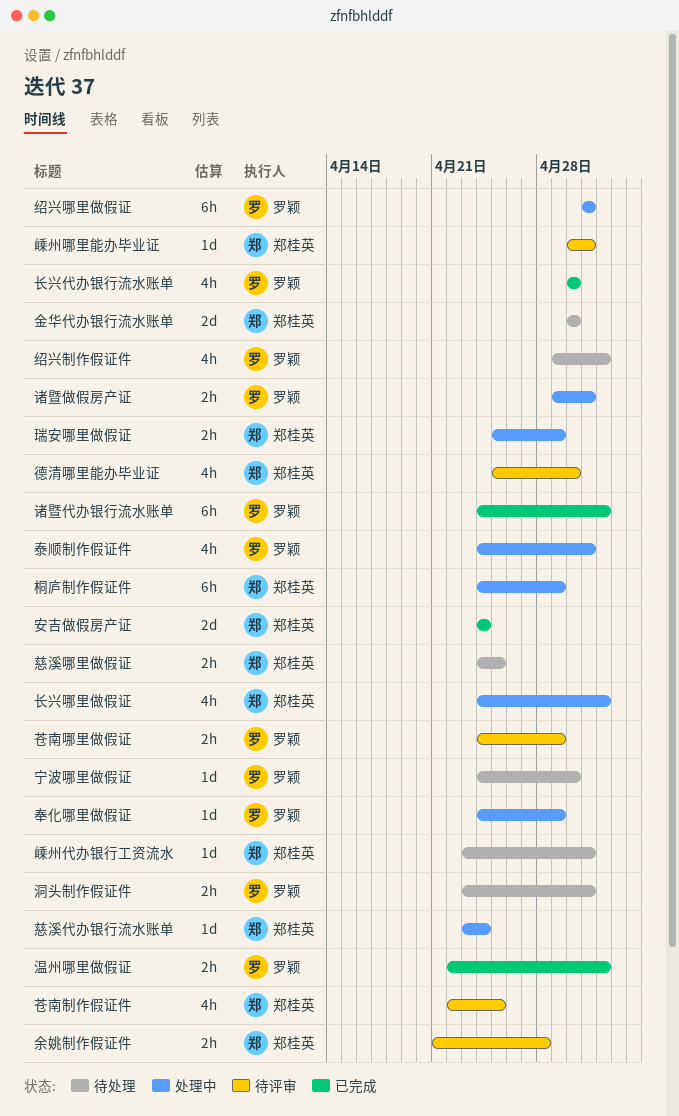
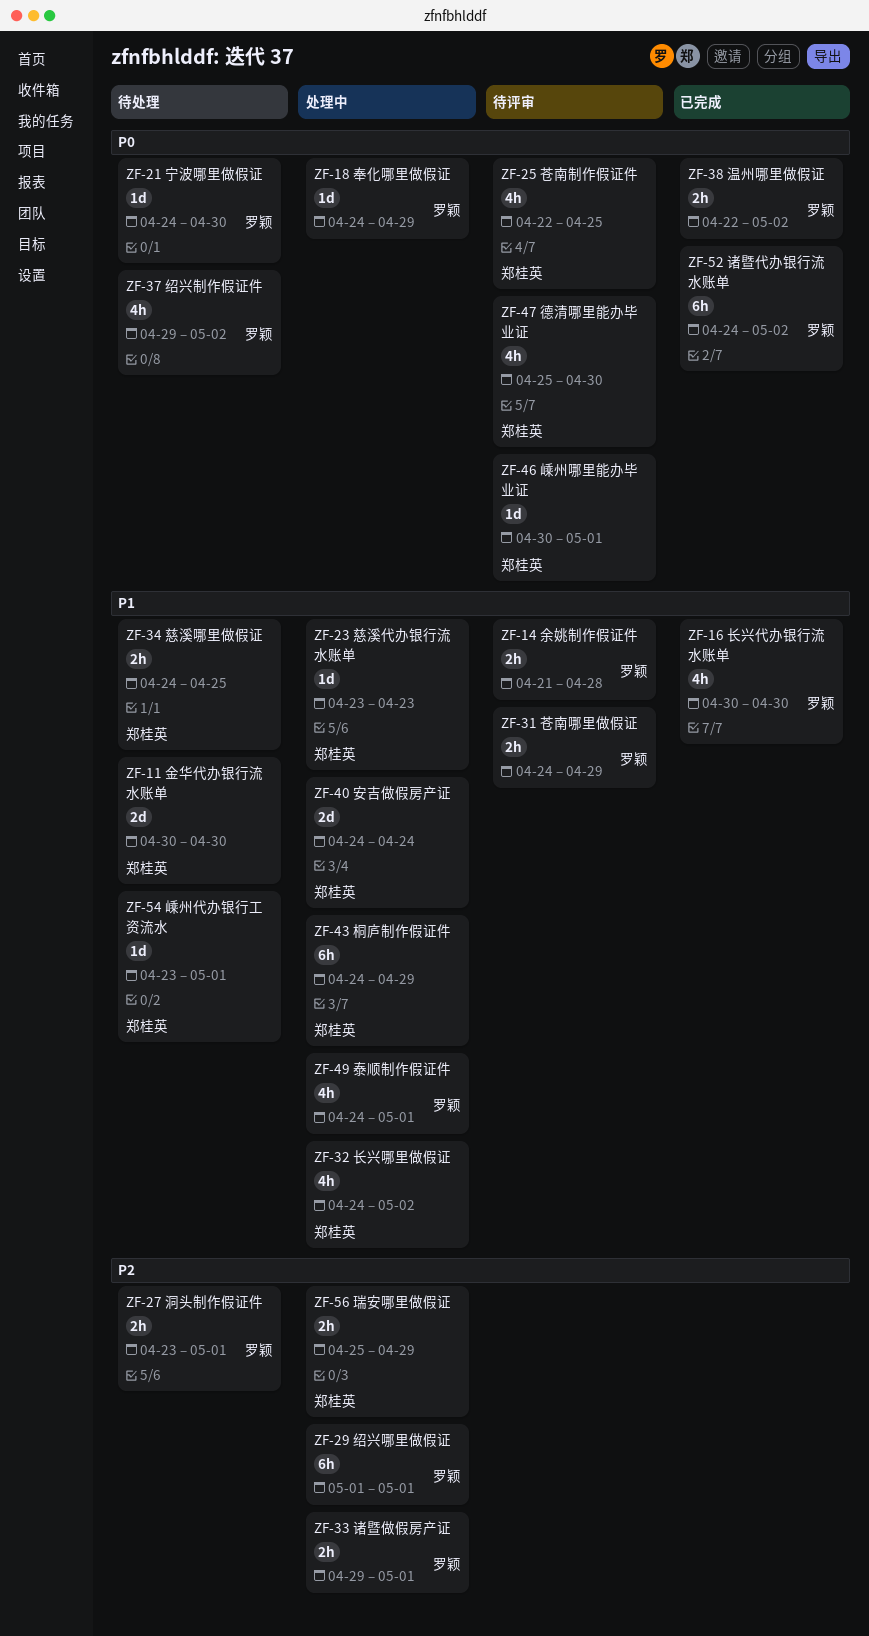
余姚制作假证件, owner: 郑桂英 -> 罗颖
安吉做假房产证, status: 已完成 -> 处理中
慈溪代办银行流水账单, due: Apr 24 -> Apr 23

